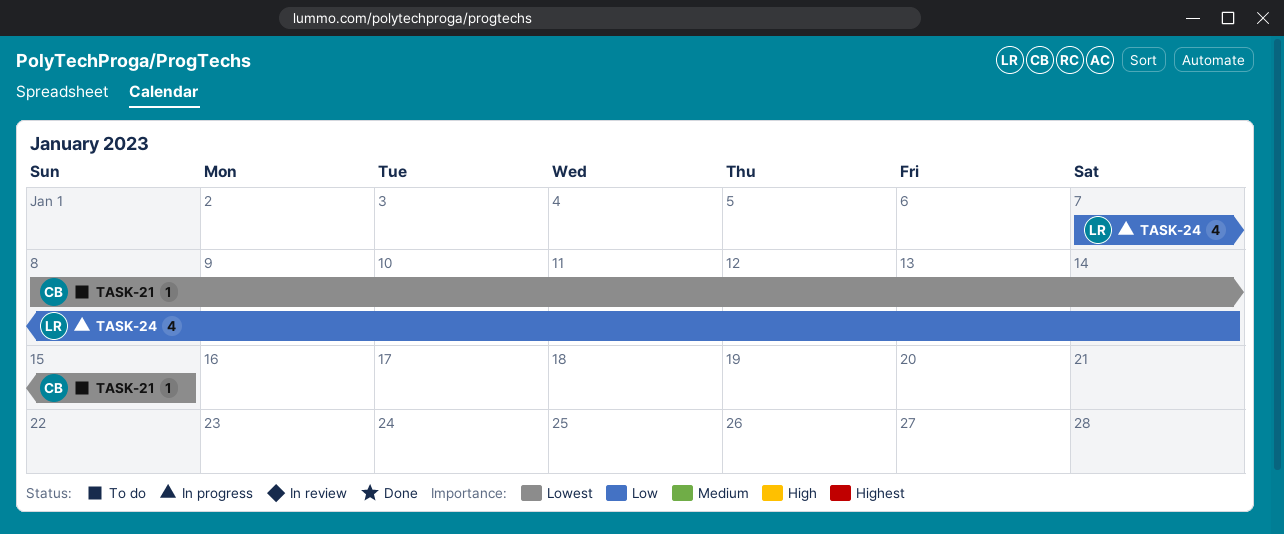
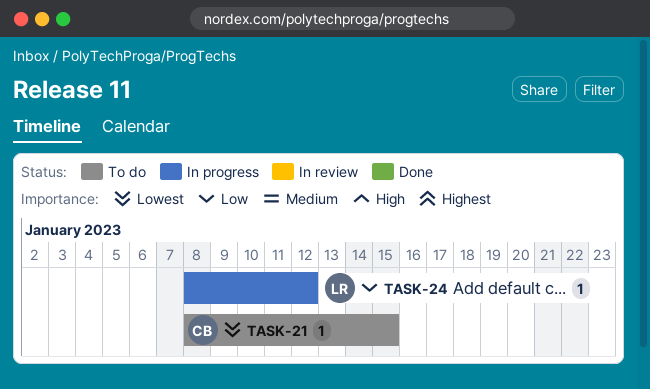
TASK-24, estimate: 4 -> 1
TASK-24, start: Jan 7 -> Jan 8
TASK-24, due: Jan 14 -> Jan 12

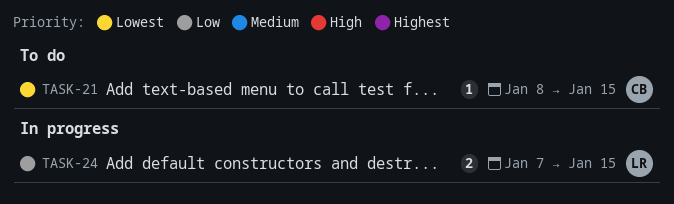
TASK-24, estimate: 1 -> 2
TASK-24, start: Jan 8 -> Jan 7
TASK-24, due: Jan 12 -> Jan 15

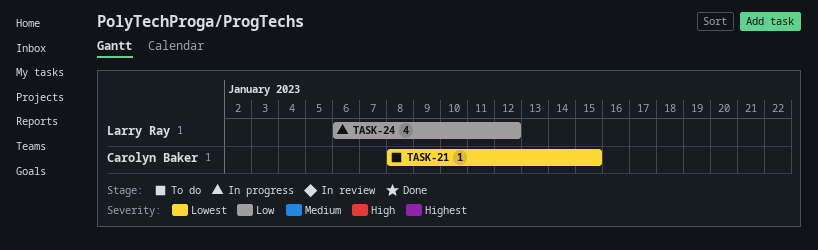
TASK-24, estimate: 2 -> 4
TASK-24, start: Jan 7 -> Jan 6
TASK-24, due: Jan 15 -> Jan 12

